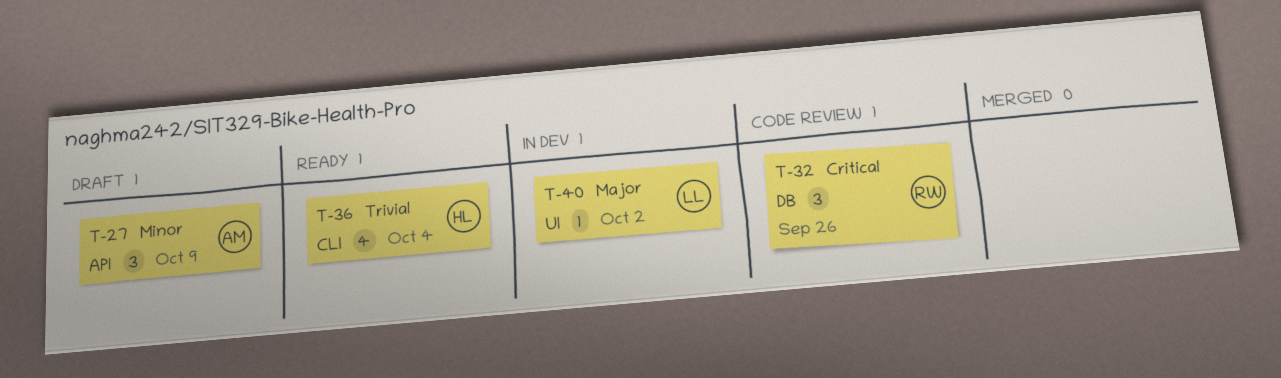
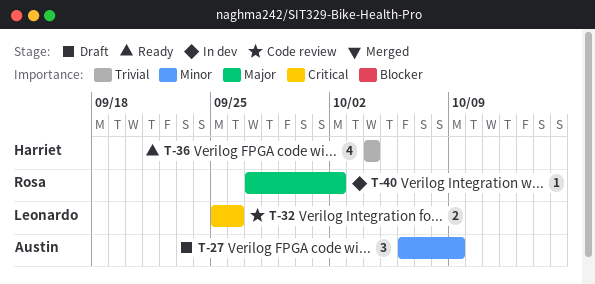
T-32, owner: Rosa -> Leonardo
T-32, estimate: 3 -> 2
T-40, owner: Leonardo -> Rosa

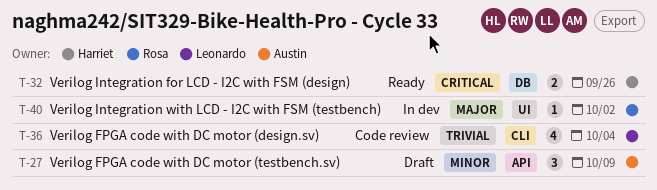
T-32, status: Code review -> Ready
T-32, owner: Leonardo -> Harriet
T-36, status: Ready -> Code review
T-36, owner: Harriet -> Leonardo

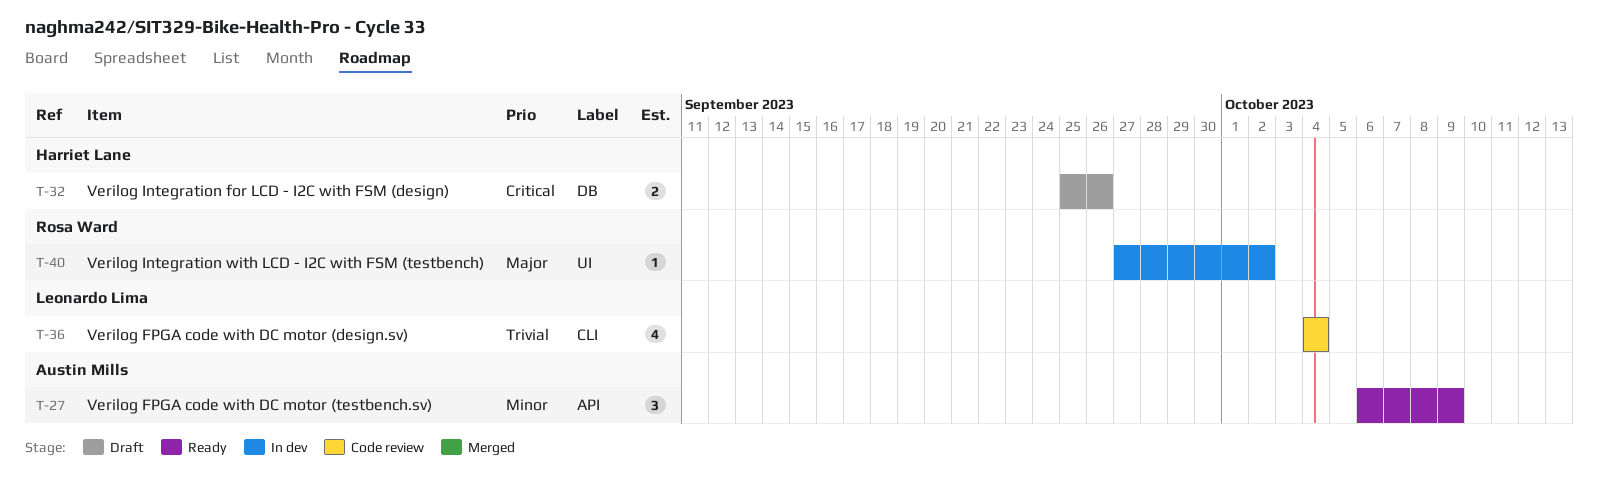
T-27, status: Draft -> Ready
T-32, status: Ready -> Draft

